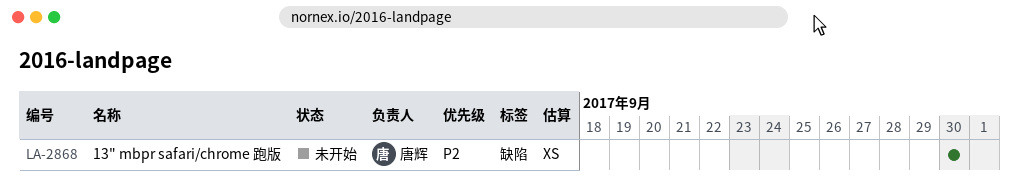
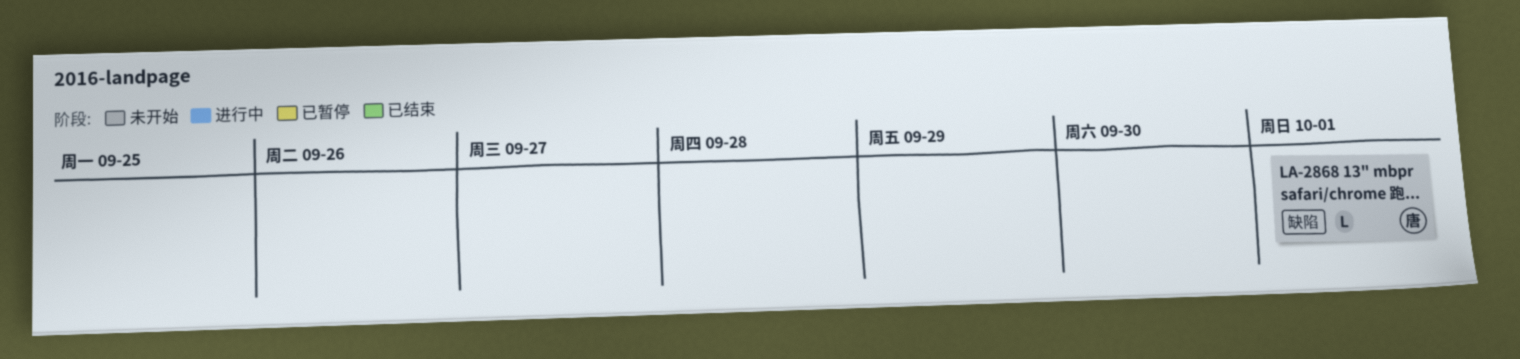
LA-2868, estimate: XS -> L
LA-2868, due: Sep 30 -> Oct 1

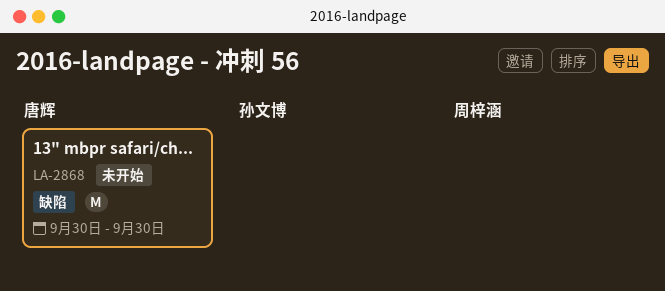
LA-2868, estimate: L -> M
LA-2868, due: Oct 1 -> Sep 30

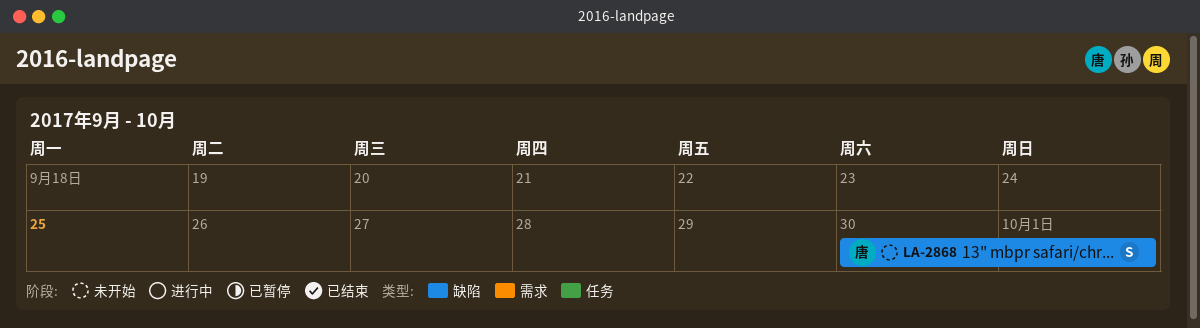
LA-2868, estimate: M -> S
LA-2868, due: Sep 30 -> Oct 1

